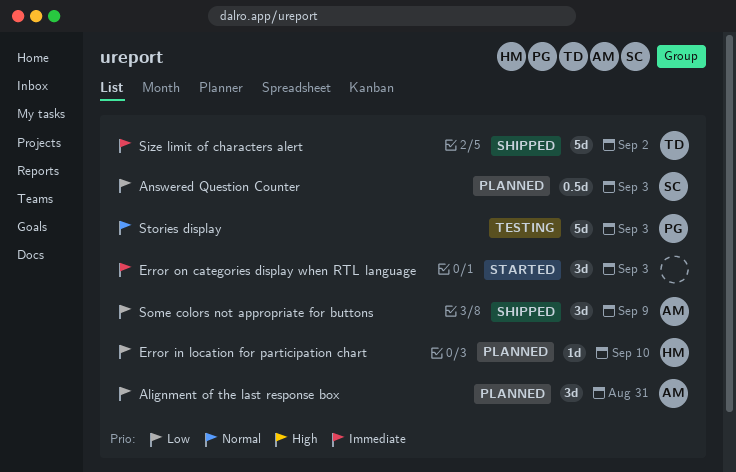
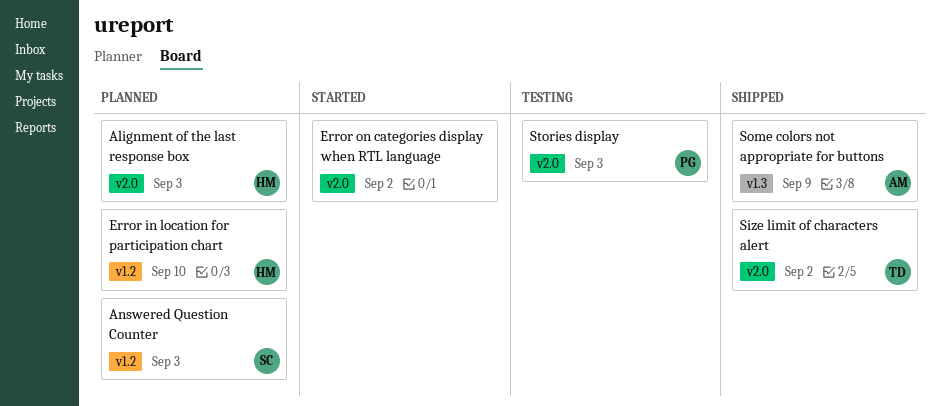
Alignment of the last response box, owner: AM -> HM
Alignment of the last response box, due: Aug 31 -> Sep 3
Error on categories display when RTL language, due: Sep 3 -> Sep 2

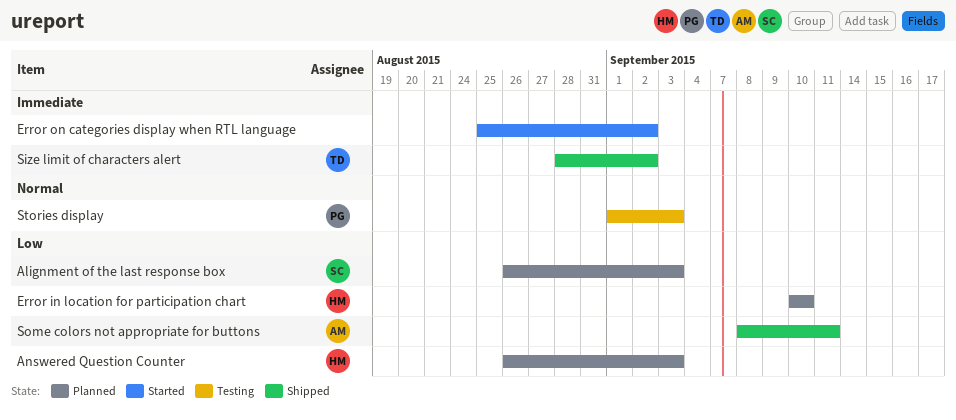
Alignment of the last response box, owner: HM -> SC
Answered Question Counter, owner: SC -> HM
Some colors not appropriate for buttons, due: Sep 9 -> Sep 11

